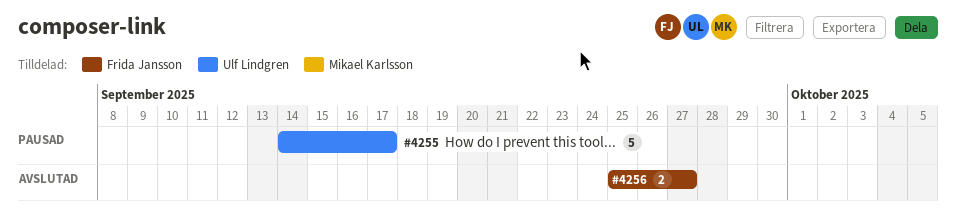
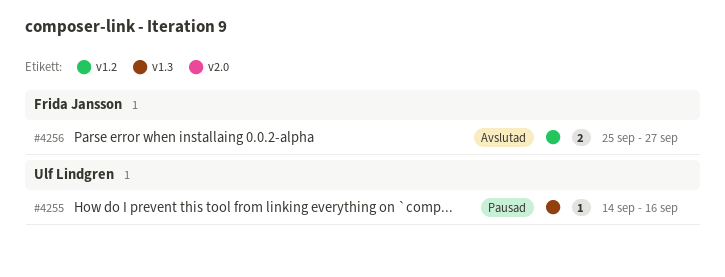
#4255, estimate: 5 -> 1
#4255, due: Sep 17 -> Sep 16

